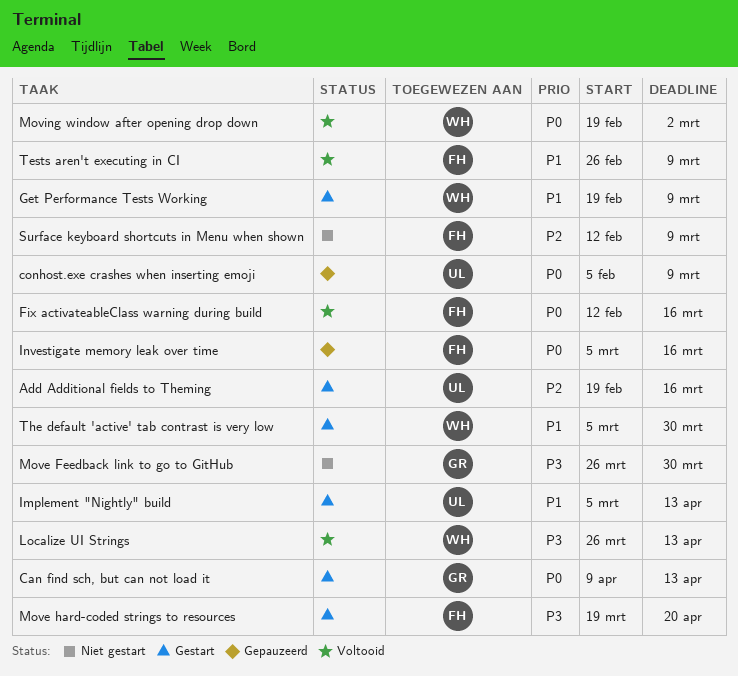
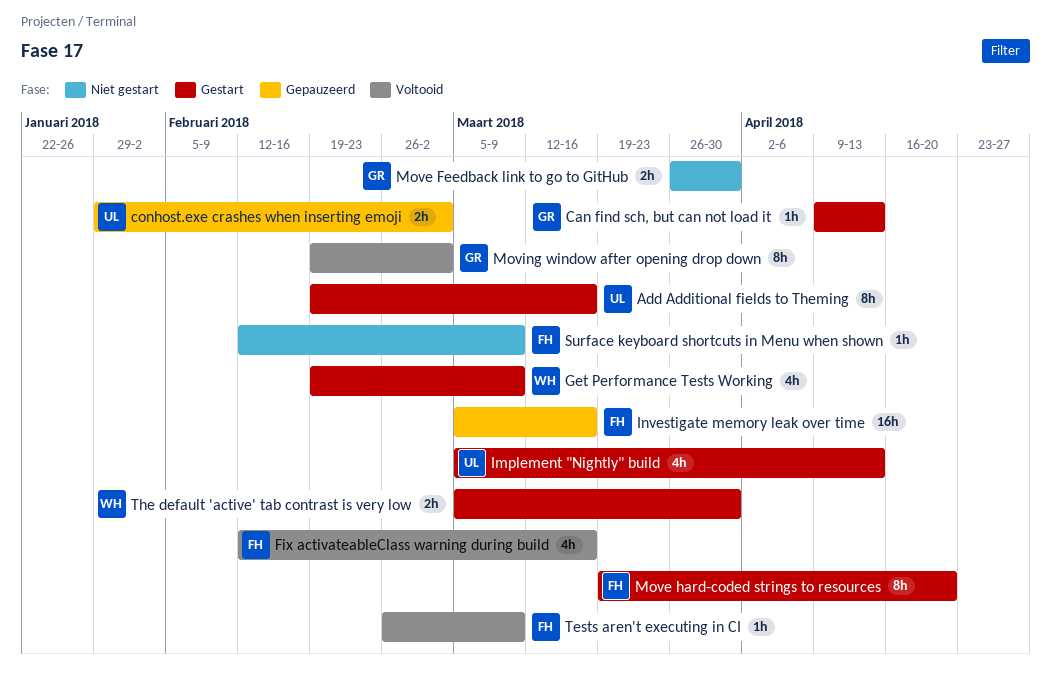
conhost.exe crashes when inserting emoji, start: Feb 5 -> Jan 29
conhost.exe crashes when inserting emoji, due: Mar 9 -> Mar 2
Localize UI Strings: present -> none
Moving window after opening drop down, owner: WH -> GR

